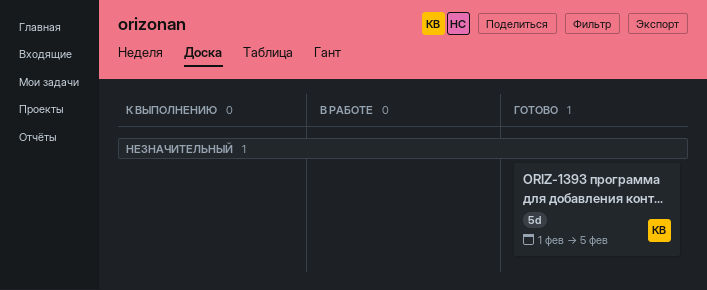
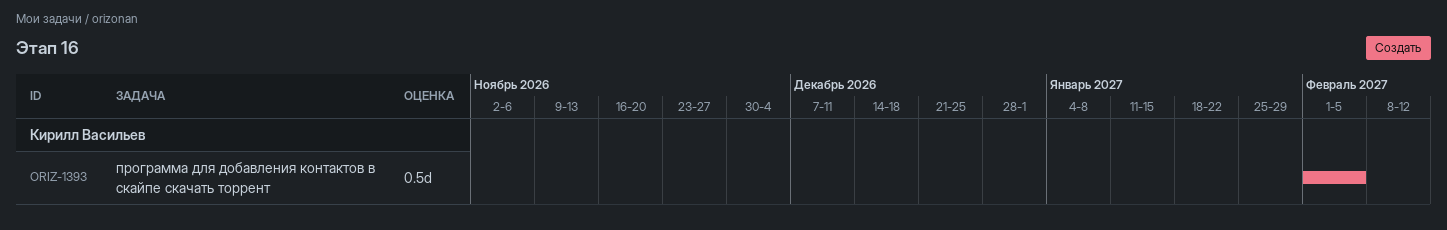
ORIZ-1393, estimate: 5d -> 0.5d

